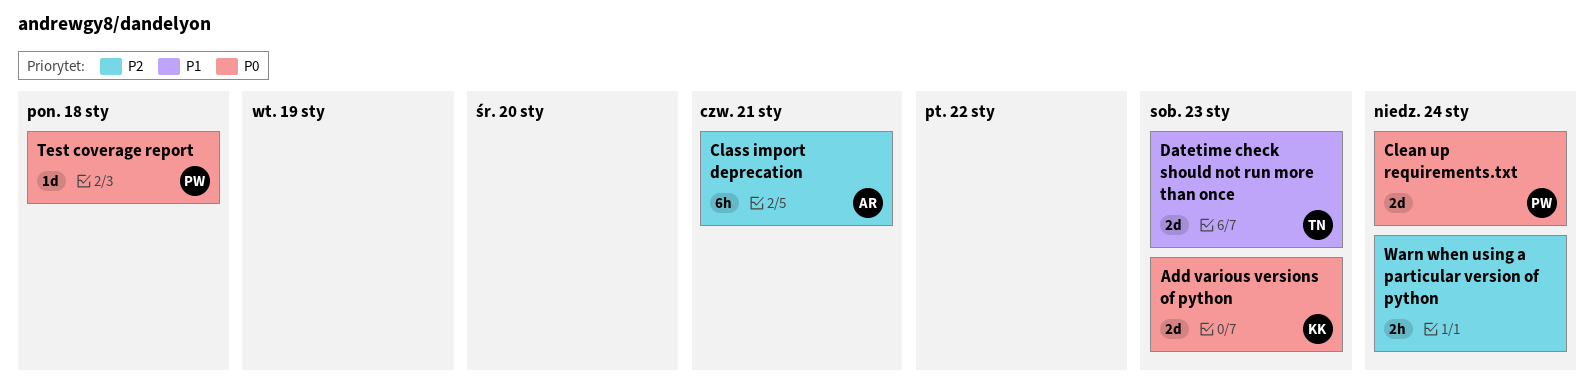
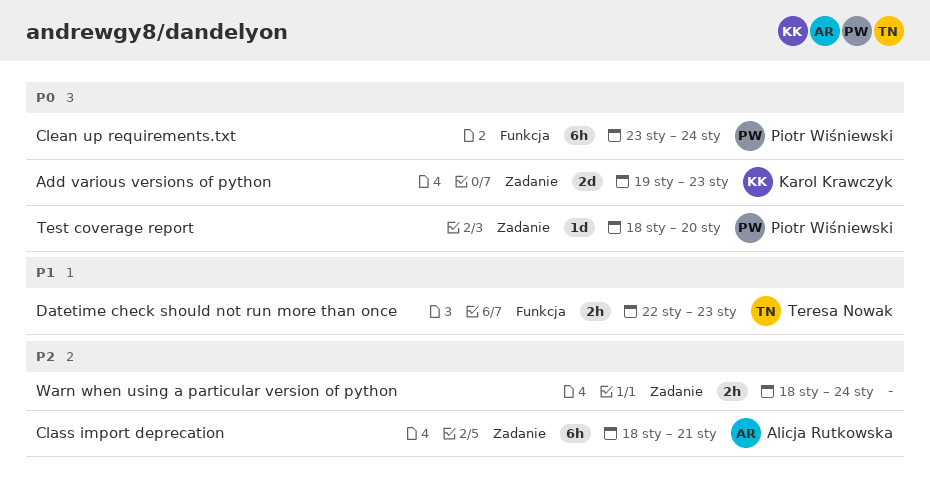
Clean up requirements.txt, estimate: 2d -> 6h
Datetime check should not run more than once, estimate: 2d -> 2h
Test coverage report, due: Jan 18 -> Jan 20

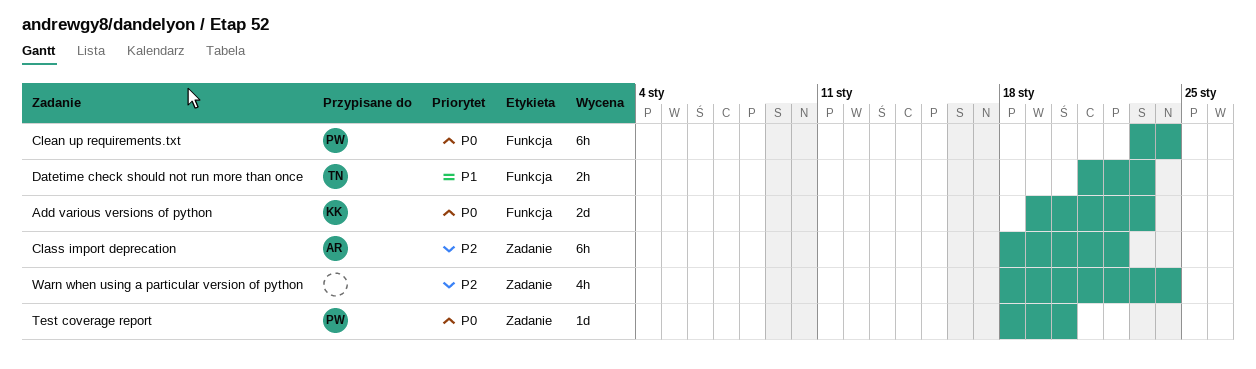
Add various versions of python, label: Zadanie -> Funkcja
Class import deprecation, due: Jan 21 -> Jan 22
Datetime check should not run more than once, start: Jan 22 -> Jan 21
Warn when using a particular version of python, estimate: 2h -> 4h

